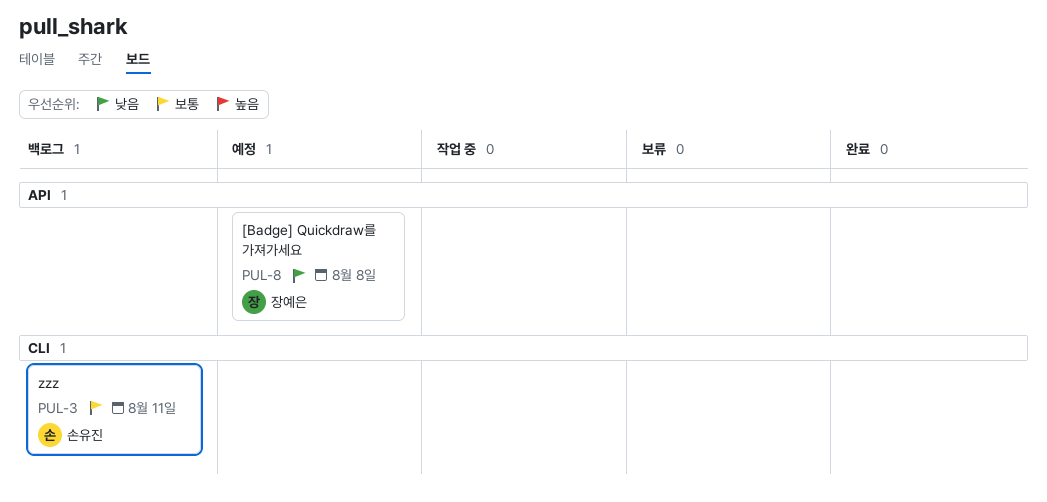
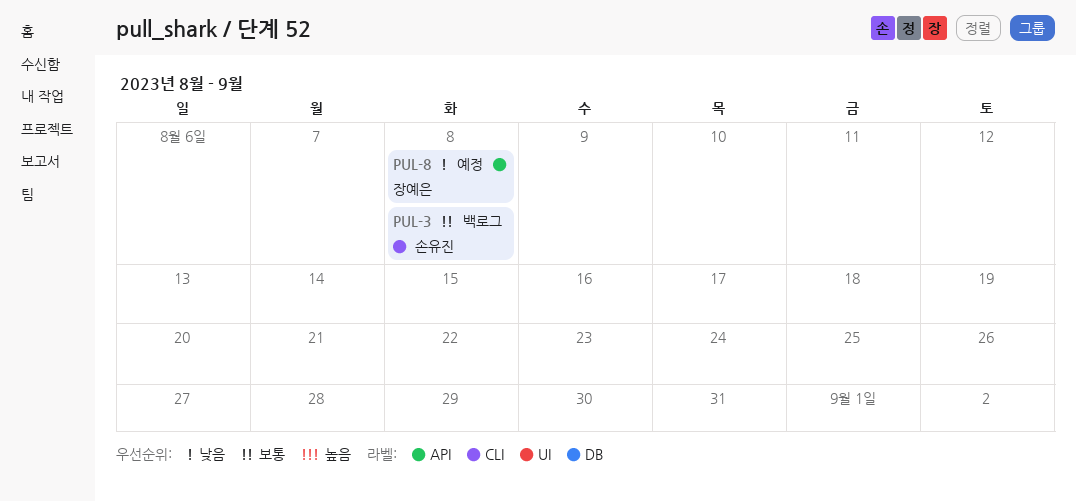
PUL-3, due: Aug 11 -> Aug 8

